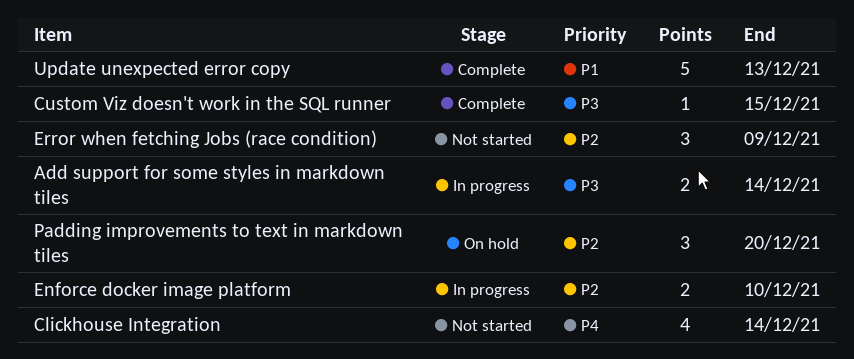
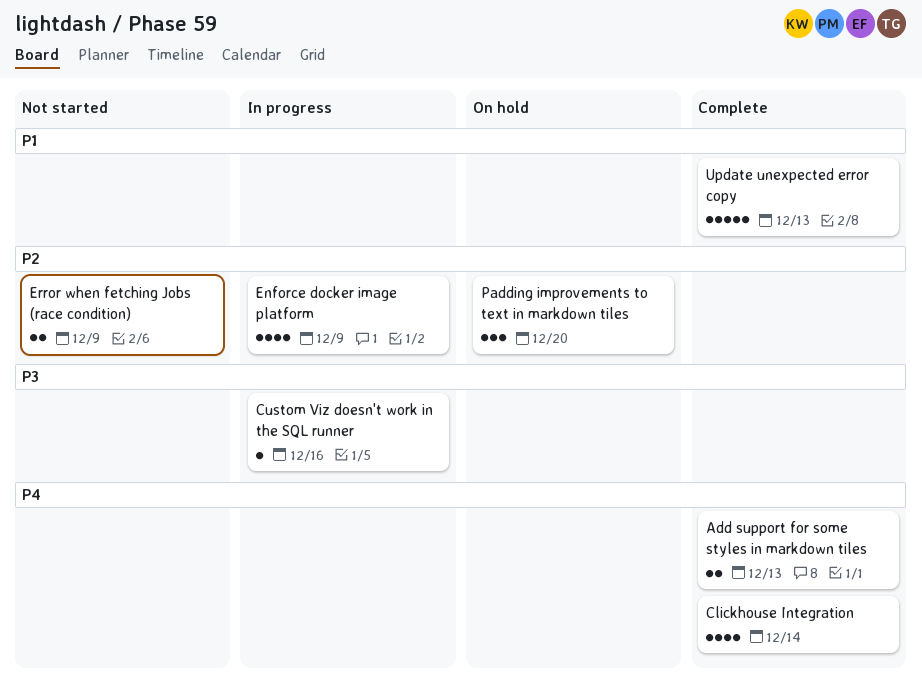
Add support for some styles in markdown tiles, status: In progress -> Complete
Add support for some styles in markdown tiles, priority: P3 -> P4
Add support for some styles in markdown tiles, due: Dec 14 -> Dec 13
Clickhouse Integration, status: Not started -> Complete
Custom Viz doesn't work in the SQL runner, status: Complete -> In progress
Custom Viz doesn't work in the SQL runner, due: Dec 15 -> Dec 16
Enforce docker image platform, estimate: 2 -> 4
Enforce docker image platform, due: Dec 10 -> Dec 9
Error when fetching Jobs (race condition), estimate: 3 -> 2

